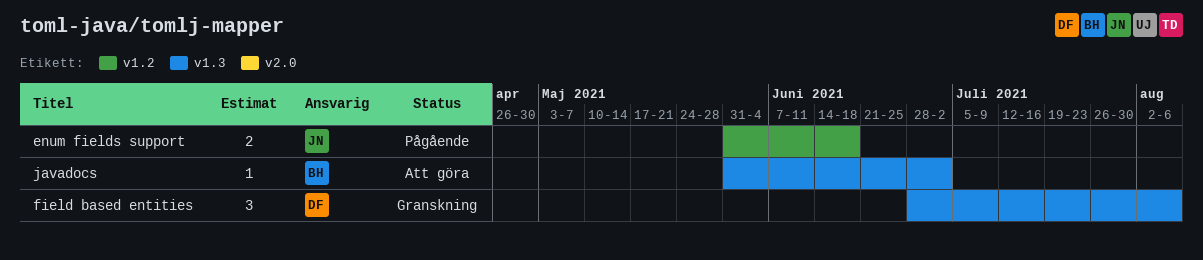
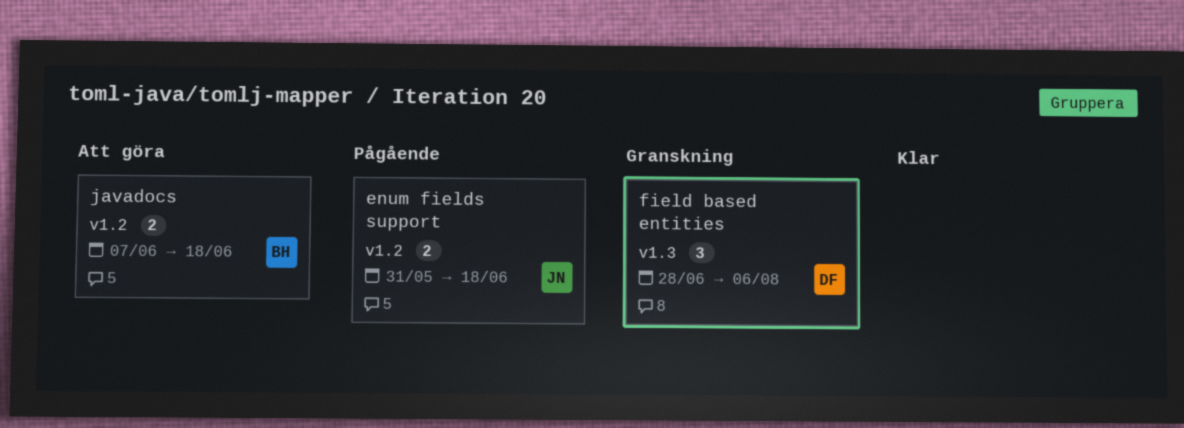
javadocs, label: v1.3 -> v1.2
javadocs, estimate: 1 -> 2
javadocs, start: May 31 -> Jun 7
javadocs, due: Jul 2 -> Jun 18

